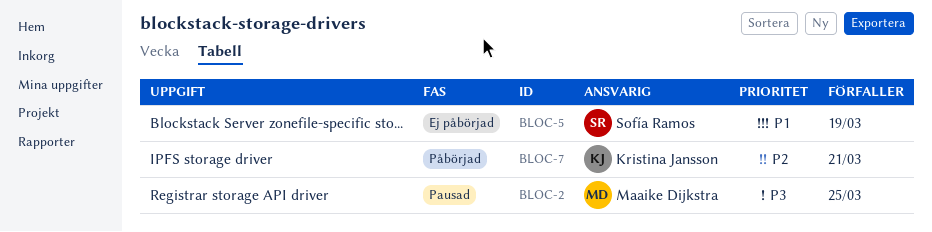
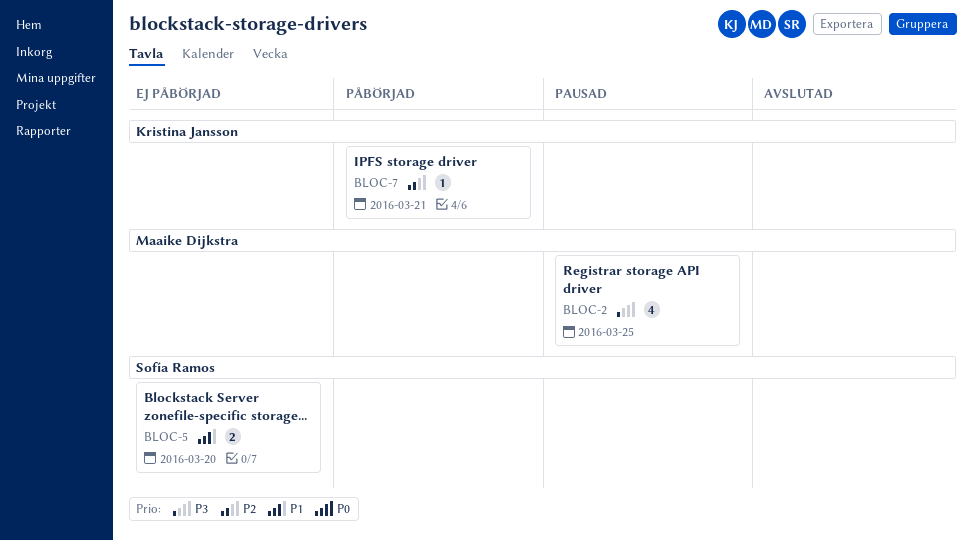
BLOC-5, due: Mar 19 -> Mar 20

